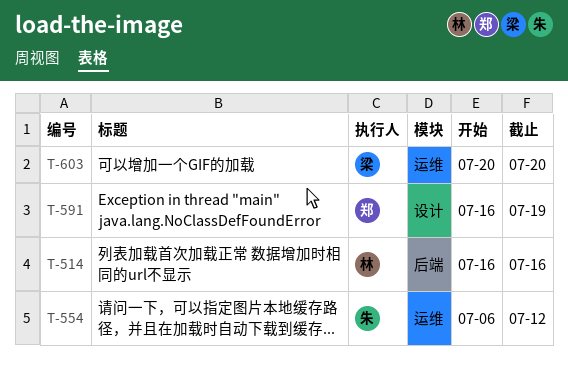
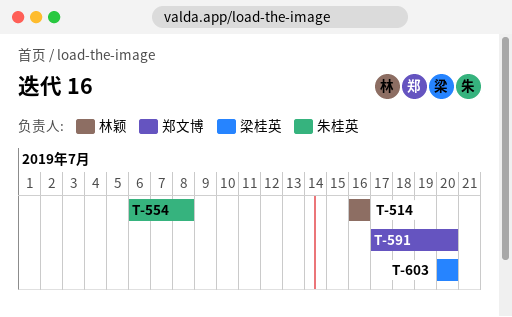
T-554, due: Jul 12 -> Jul 8
T-591, start: Jul 16 -> Jul 17
T-591, due: Jul 19 -> Jul 20

